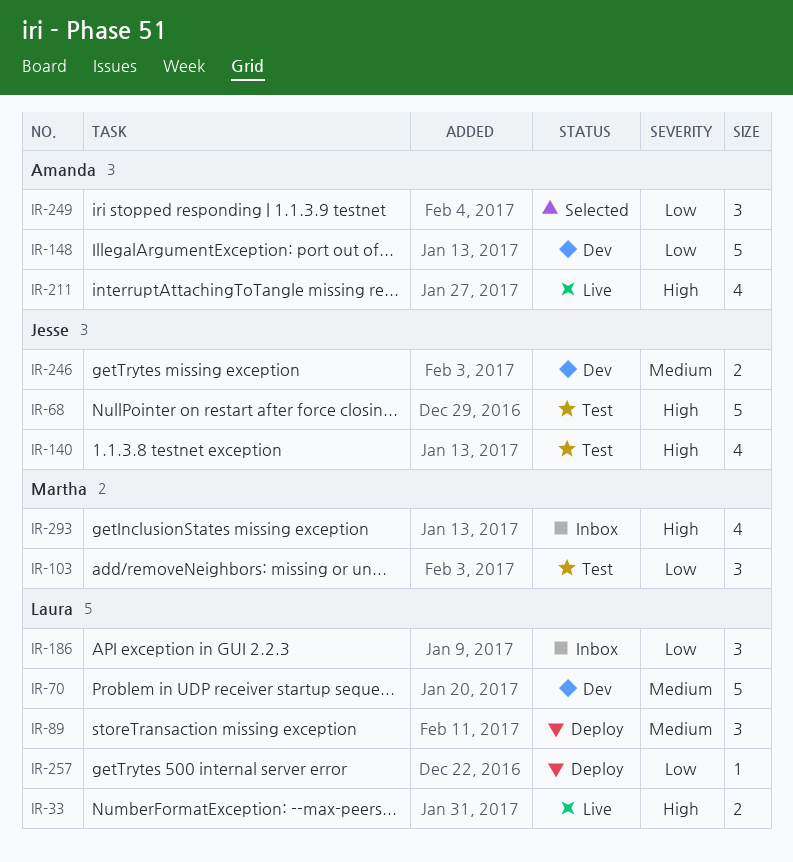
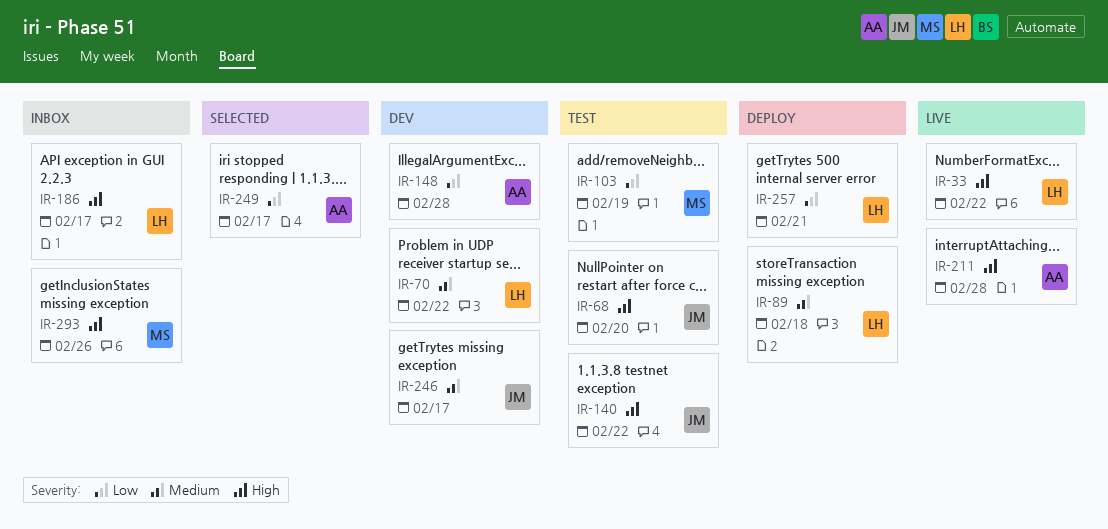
IR-186, priority: Low -> High

